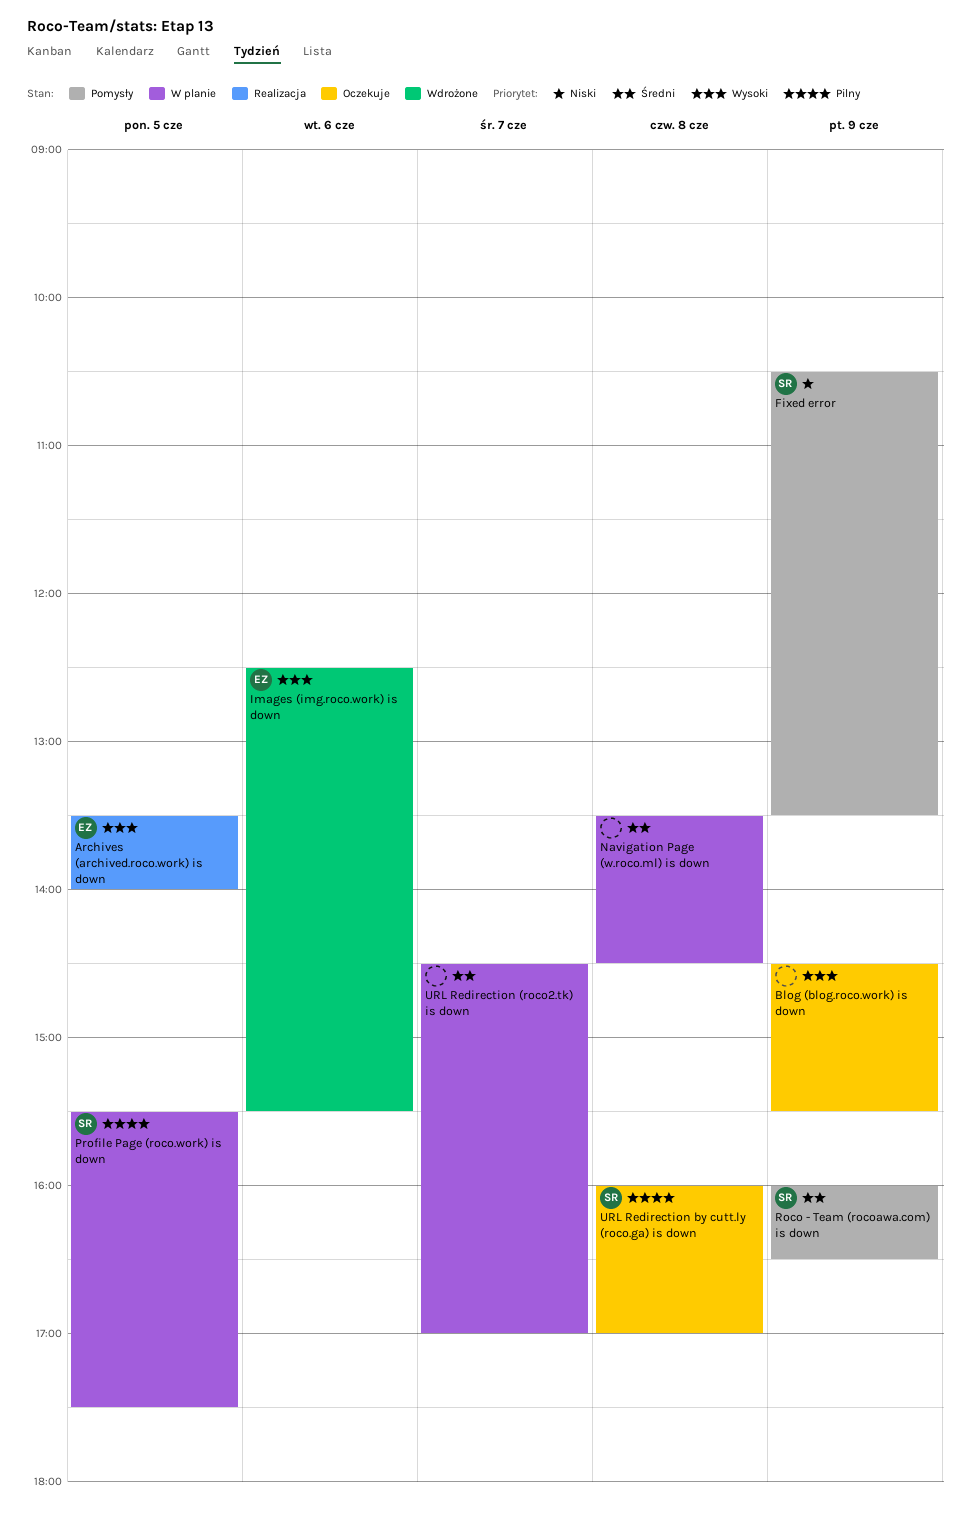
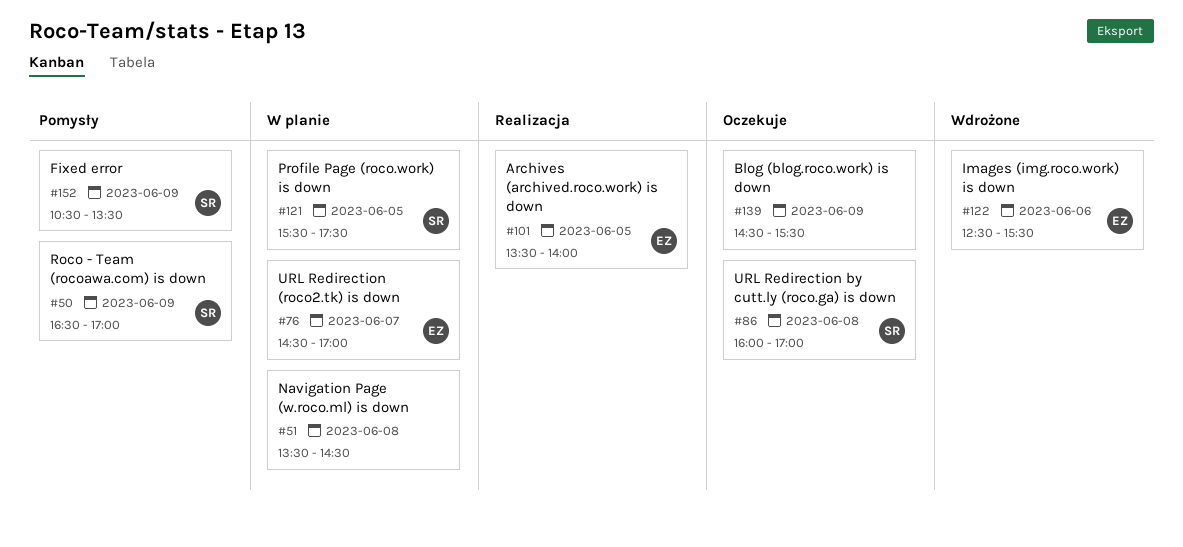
Roco - Team (rocoawa.com) is down, begins: 16:00 -> 16:30
Roco - Team (rocoawa.com) is down, ends: 16:30 -> 17:00
URL Redirection (roco2.tk) is down, owner: none -> EZ

